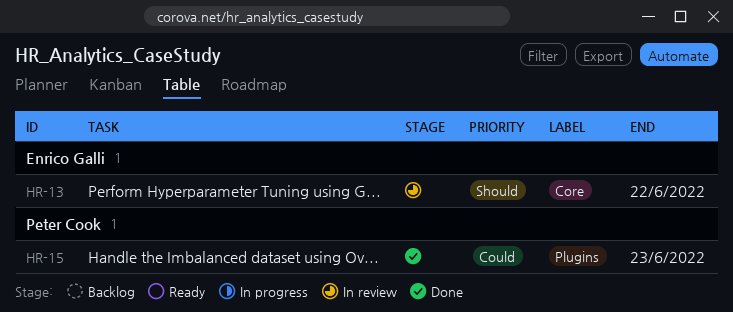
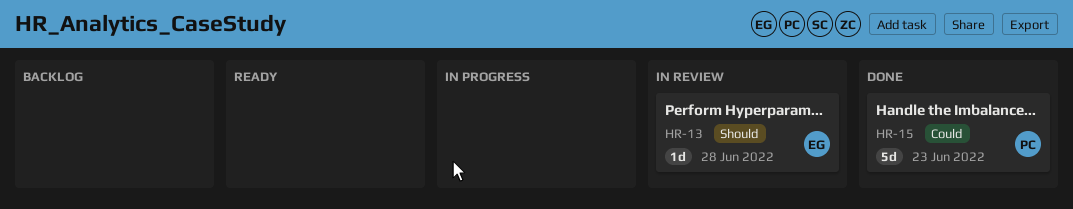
HR-13, due: Jun 22 -> Jun 28

